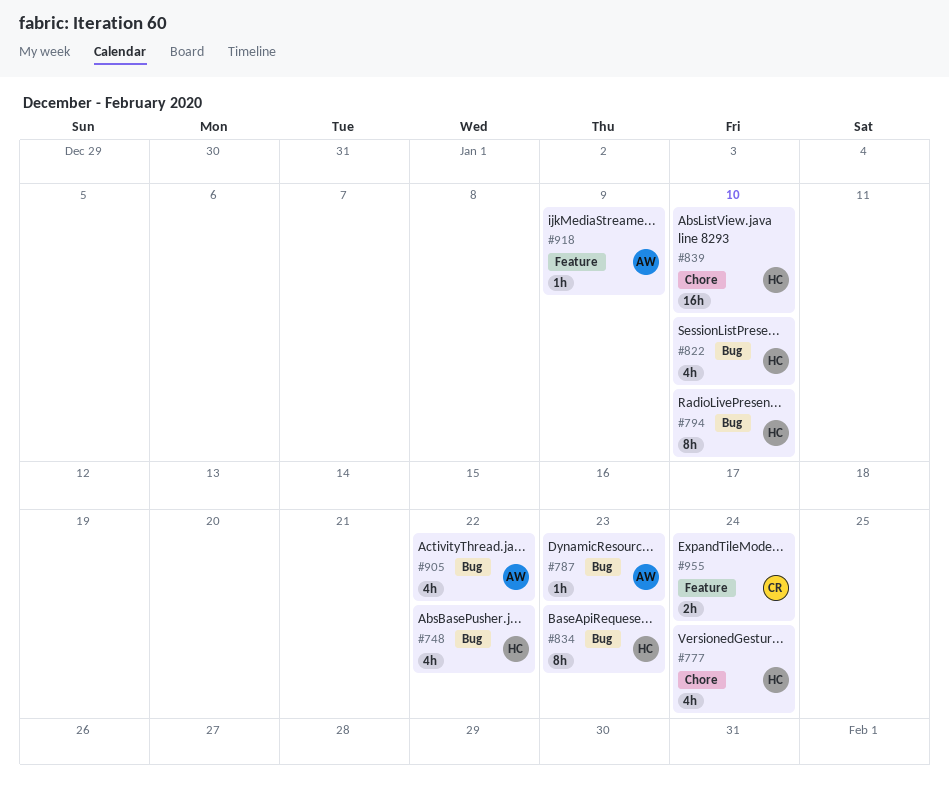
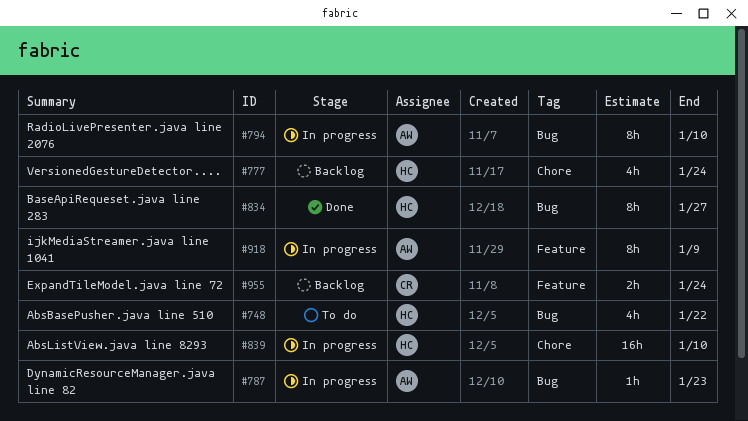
#794, owner: HC -> AW
#822: present -> none
#834, due: Jan 23 -> Jan 27
#905: present -> none
#918, estimate: 1h -> 8h

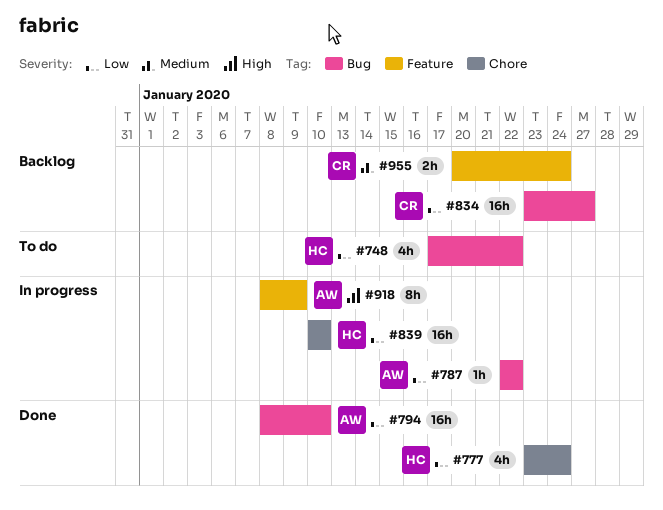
#777, status: Backlog -> Done
#787, due: Jan 23 -> Jan 22
#794, status: In progress -> Done
#794, estimate: 8h -> 16h
#834, status: Done -> Backlog
#834, owner: HC -> CR
#834, estimate: 8h -> 16h

